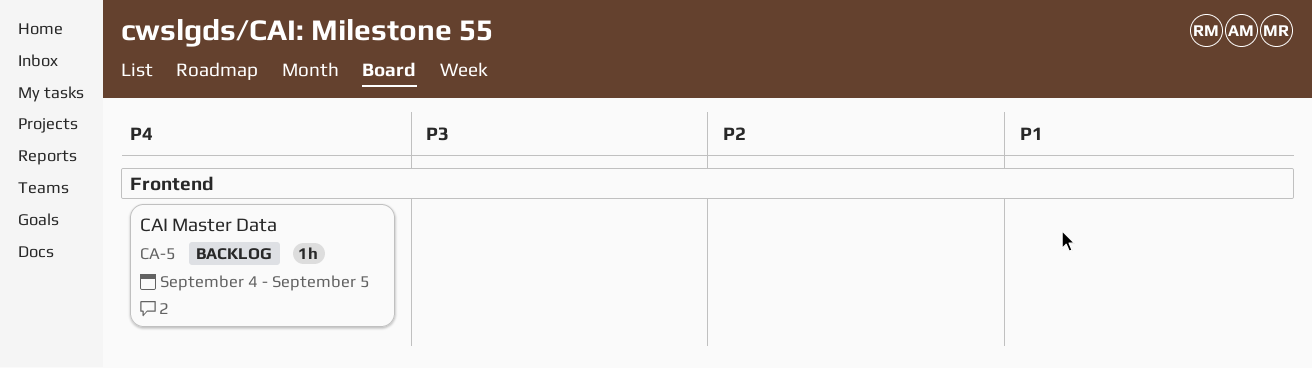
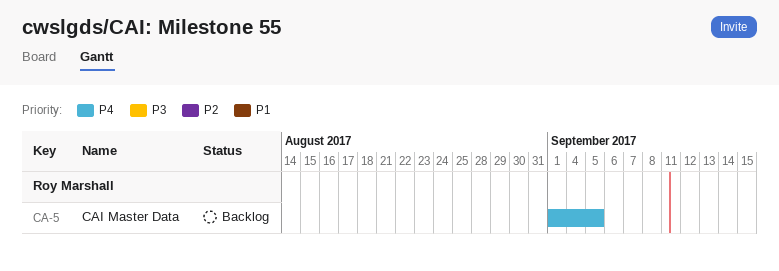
CA-5, start: Sep 4 -> Sep 1

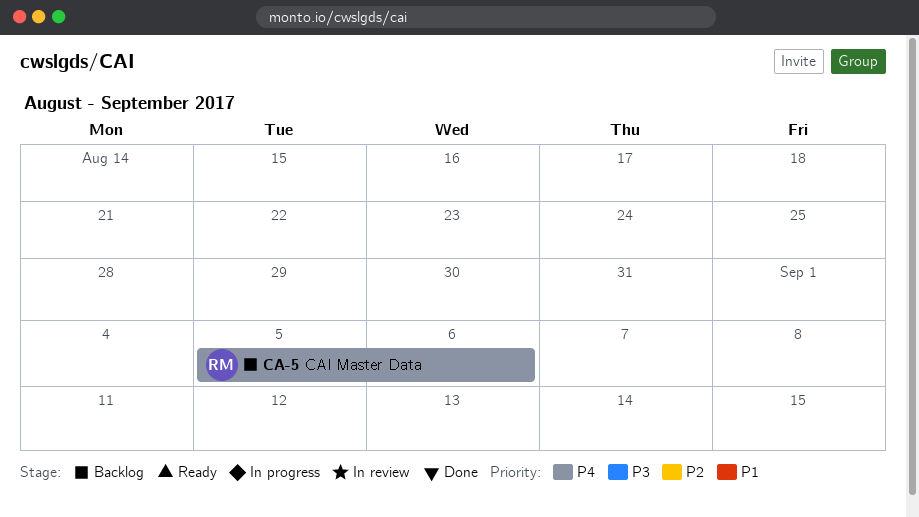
CA-5, start: Sep 1 -> Sep 5
CA-5, due: Sep 5 -> Sep 6

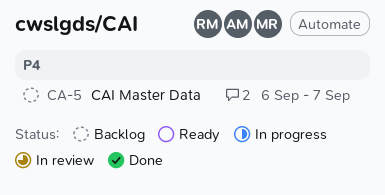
CA-5, start: Sep 5 -> Sep 6
CA-5, due: Sep 6 -> Sep 7

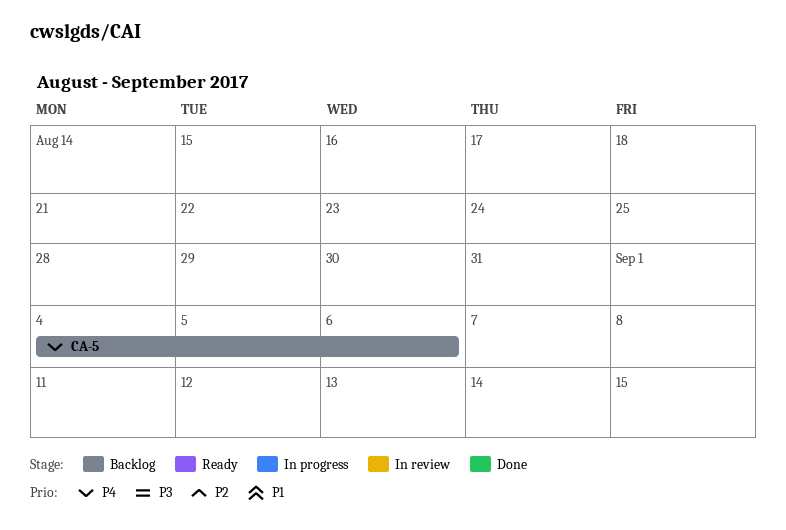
CA-5, start: Sep 6 -> Sep 4
CA-5, due: Sep 7 -> Sep 6

